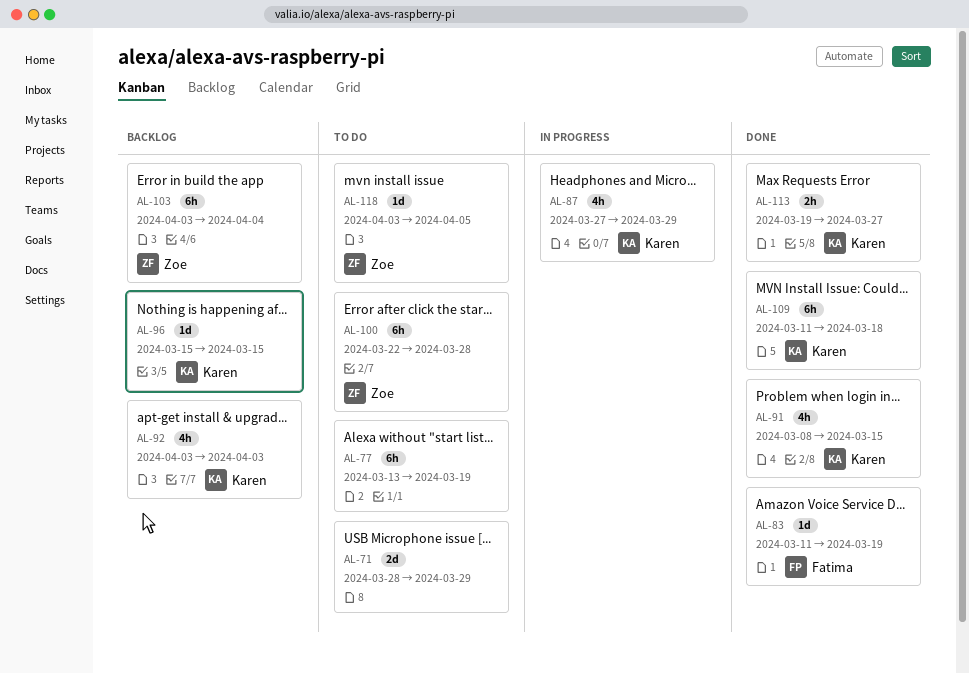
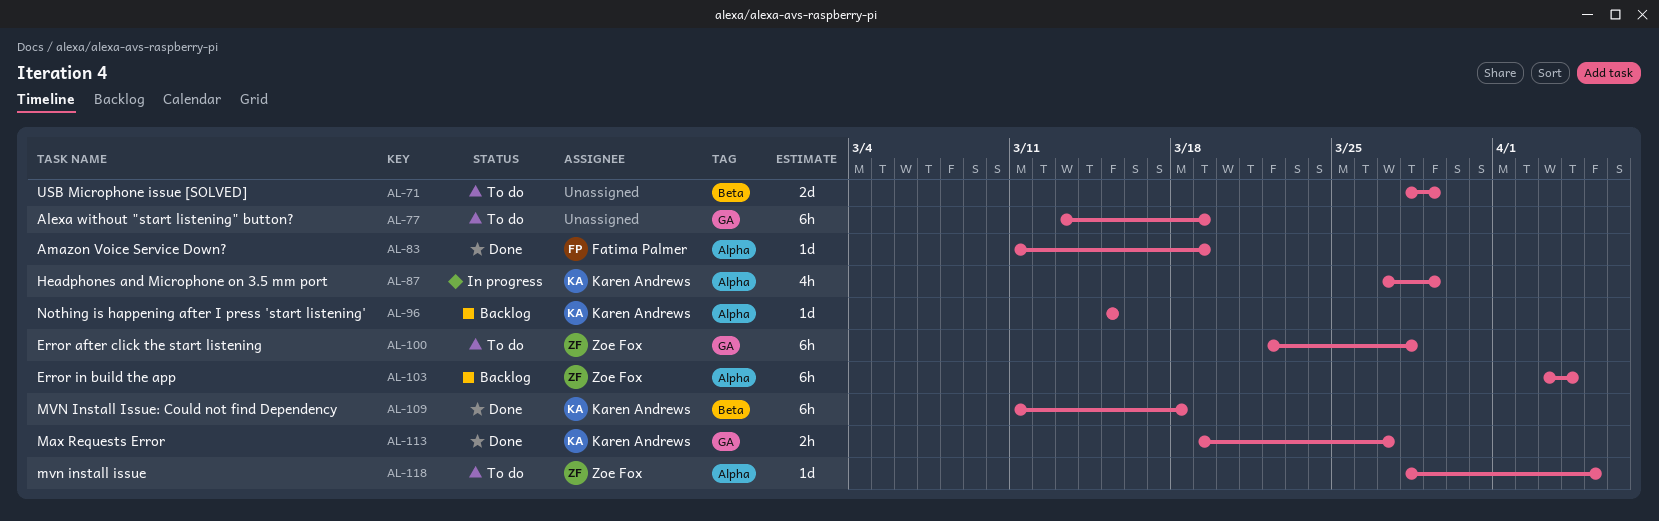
AL-91: present -> none
AL-92: present -> none
AL-118, start: Apr 3 -> Mar 28

